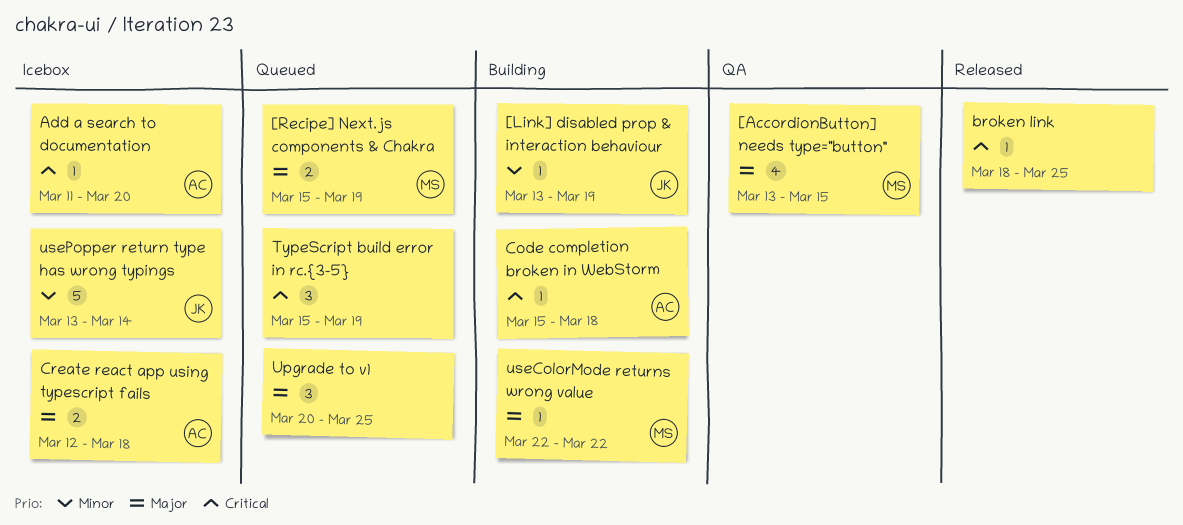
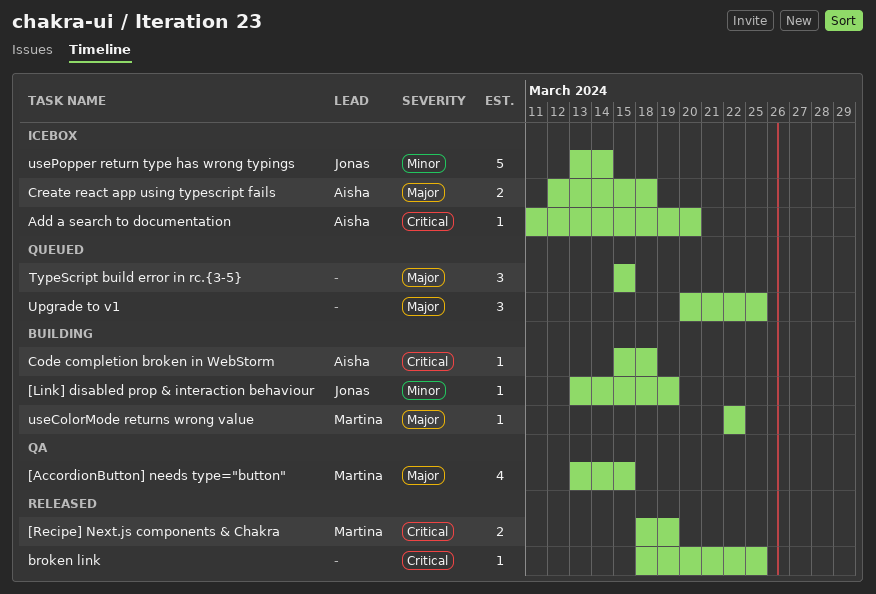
[Recipe] Next.js components & Chakra, status: Queued -> Released
[Recipe] Next.js components & Chakra, priority: Major -> Critical
[Recipe] Next.js components & Chakra, start: Mar 15 -> Mar 18
TypeScript build error in rc.{3-5}, priority: Critical -> Major
TypeScript build error in rc.{3-5}, due: Mar 19 -> Mar 15

